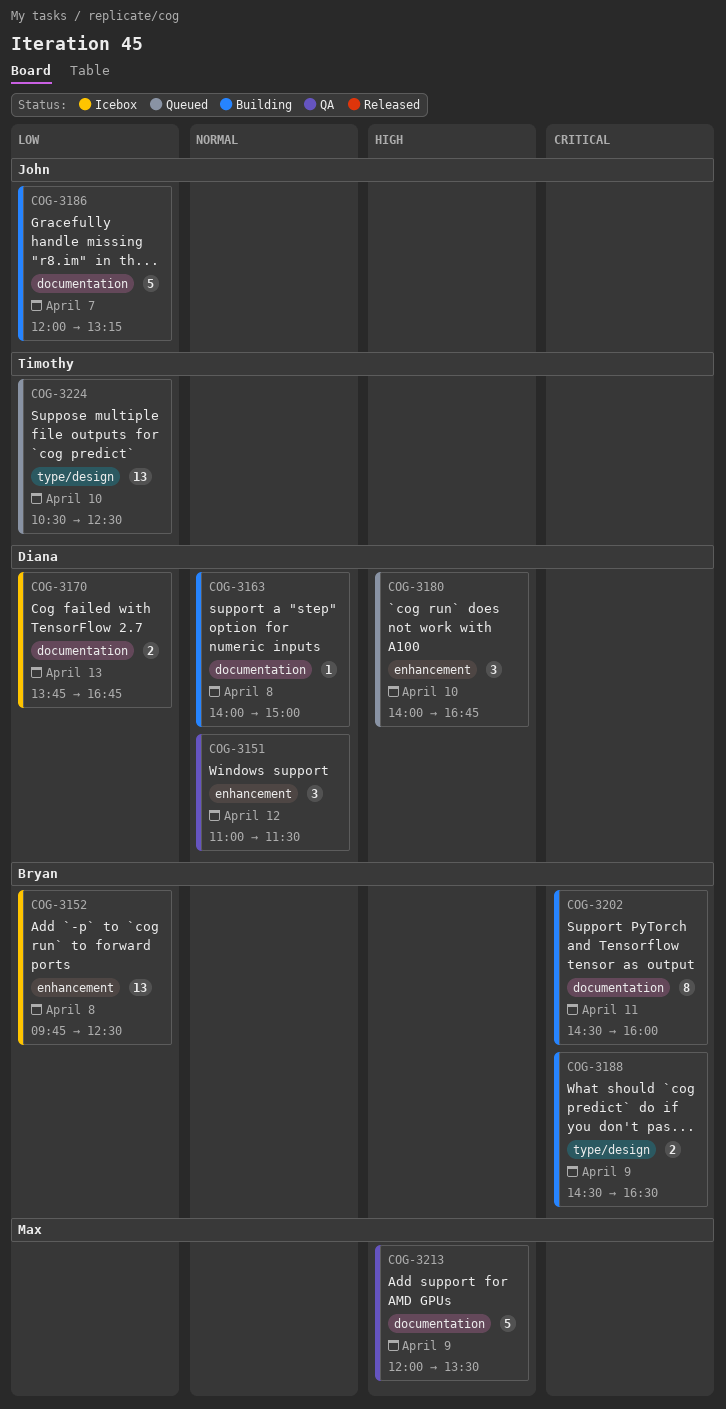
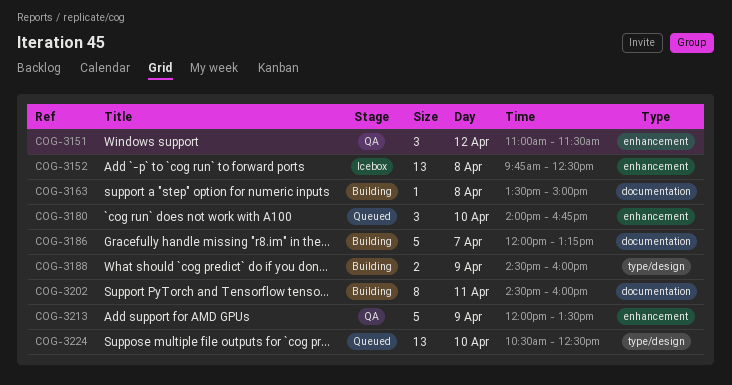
COG-3163, begins: 14:00 -> 13:30
COG-3170: present -> none
COG-3188, ends: 16:30 -> 16:00
COG-3213, label: documentation -> enhancement

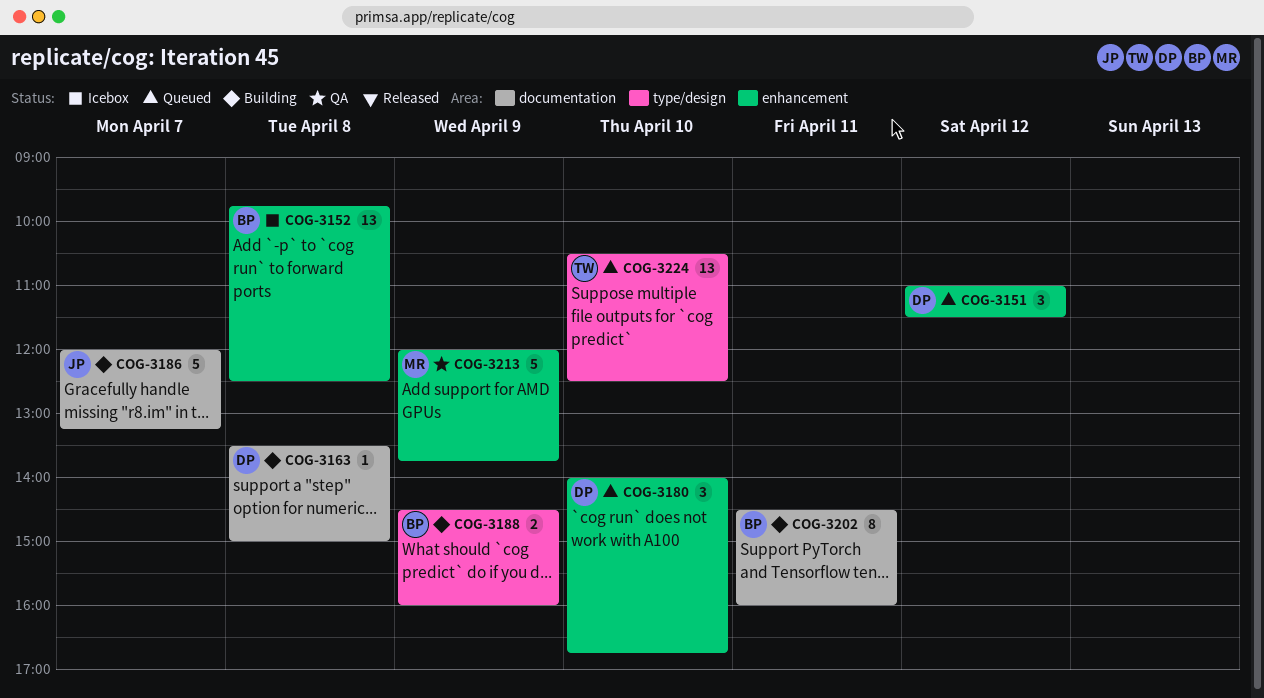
COG-3151, status: QA -> Queued
COG-3213, ends: 13:30 -> 13:45

